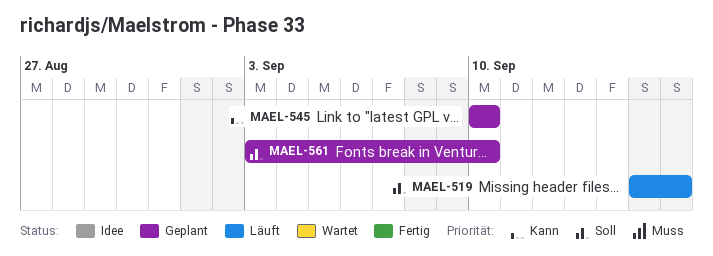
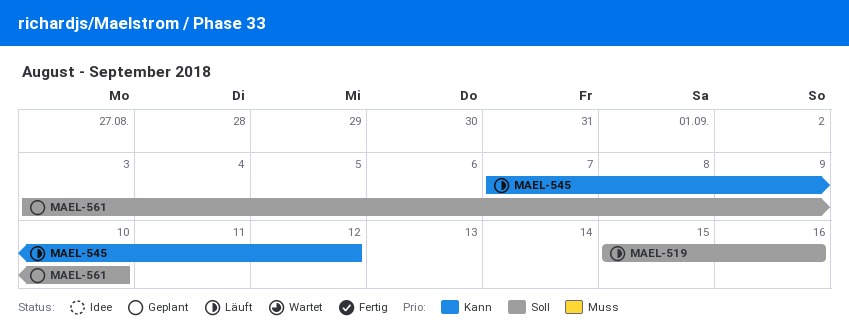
MAEL-545, status: Geplant -> Läuft
MAEL-545, start: Sep 10 -> Sep 7
MAEL-545, due: Sep 10 -> Sep 12

